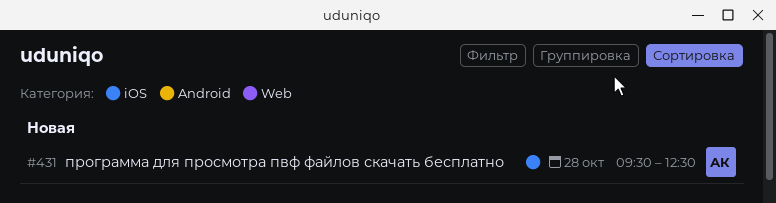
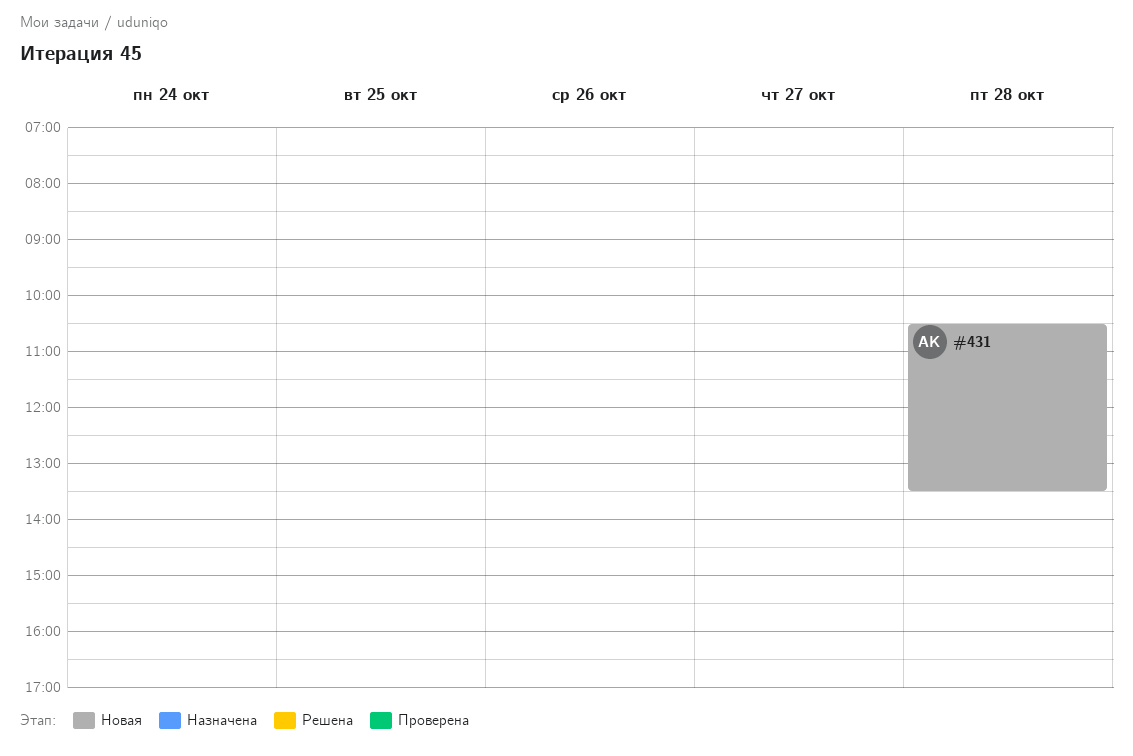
#431, begins: 09:30 -> 10:30
#431, ends: 12:30 -> 13:30

